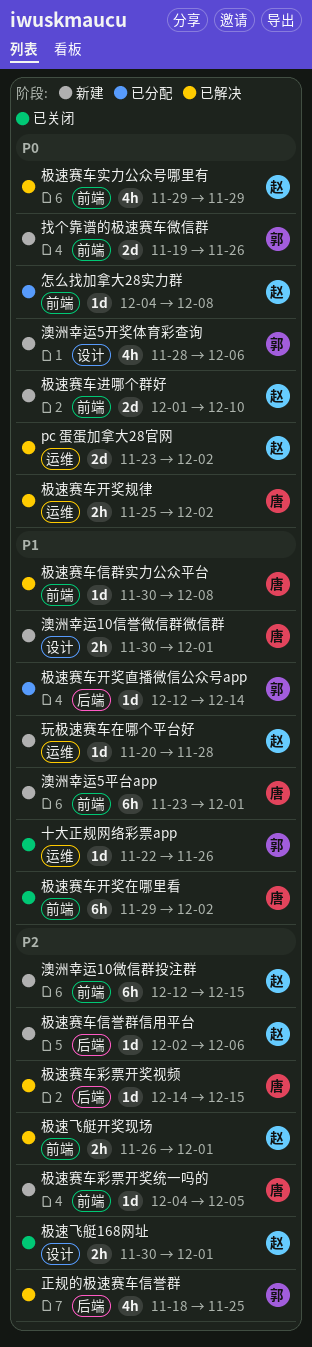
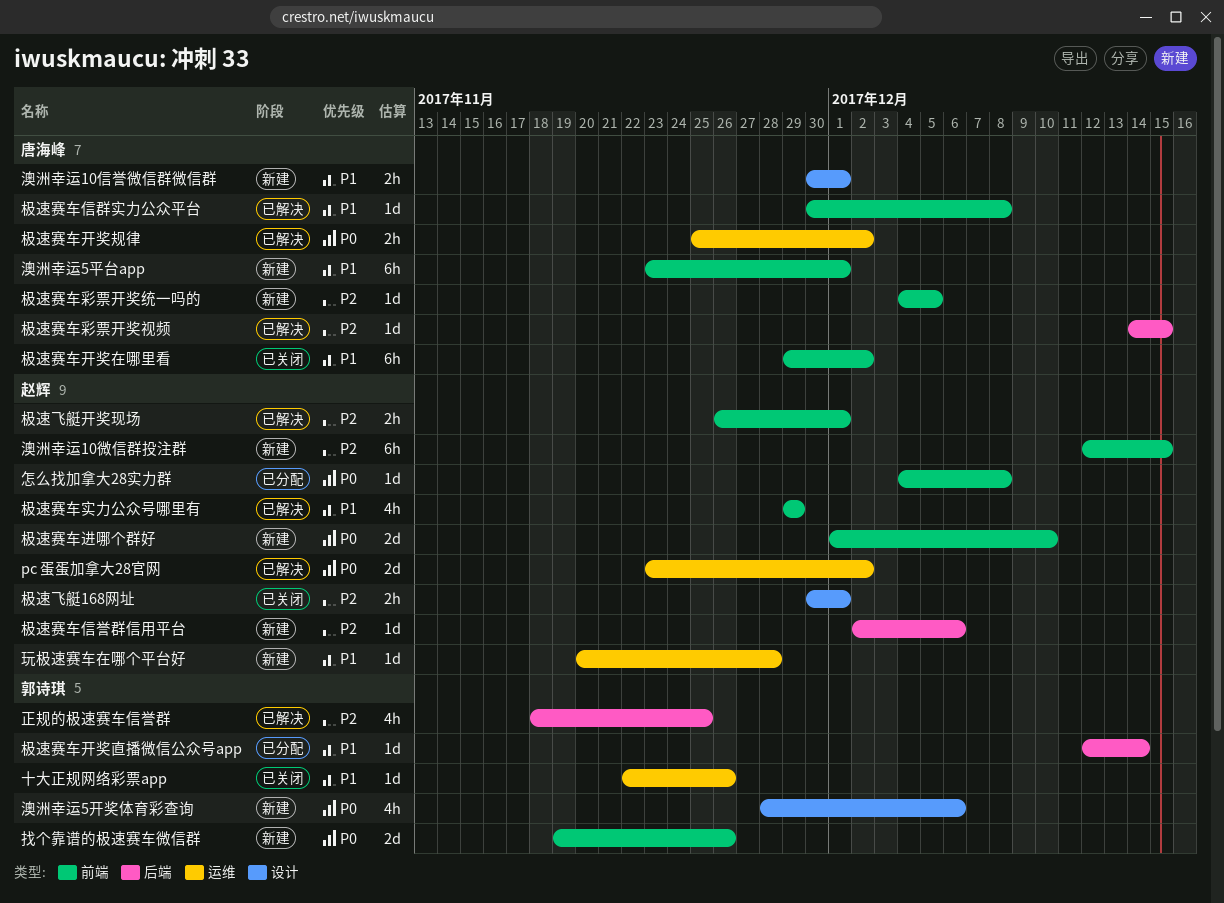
极速赛车实力公众号哪里有, priority: P0 -> P1

